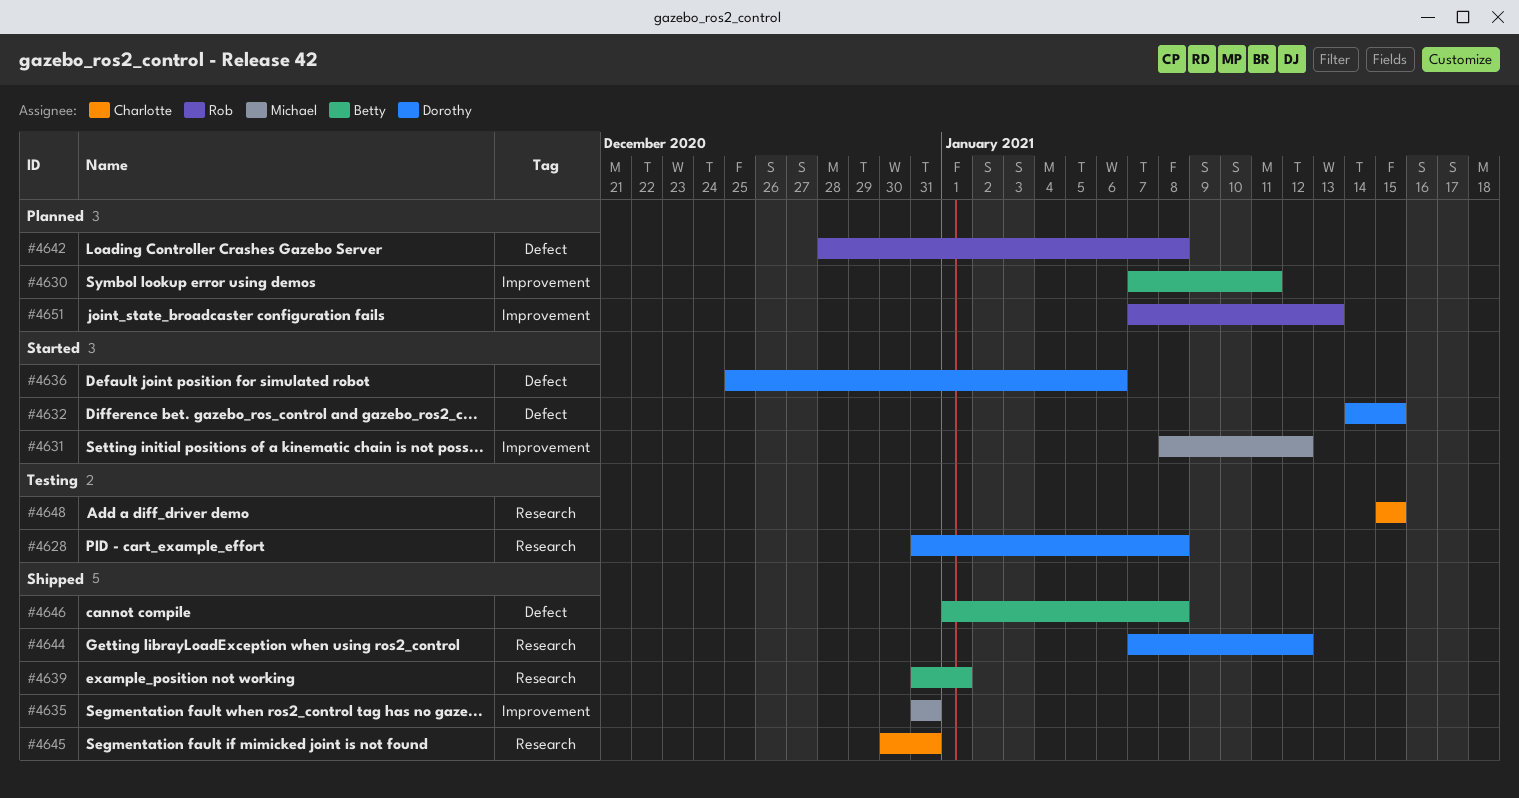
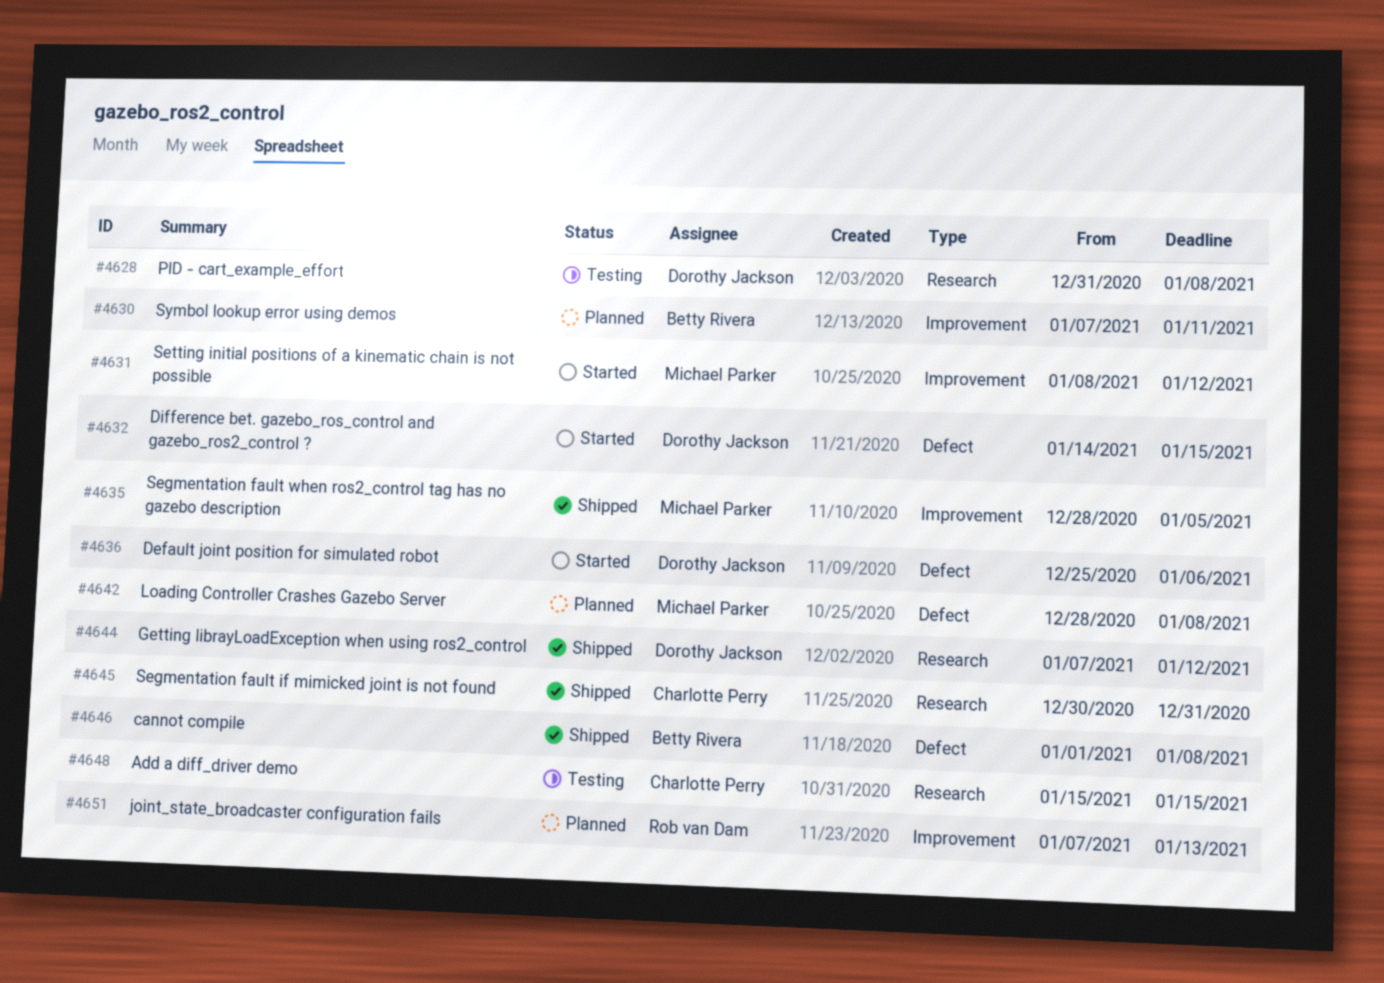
#4635, start: Dec 31 -> Dec 28
#4635, due: Dec 31 -> Jan 5
#4639: present -> none
#4642, owner: Rob van Dam -> Michael Parker

